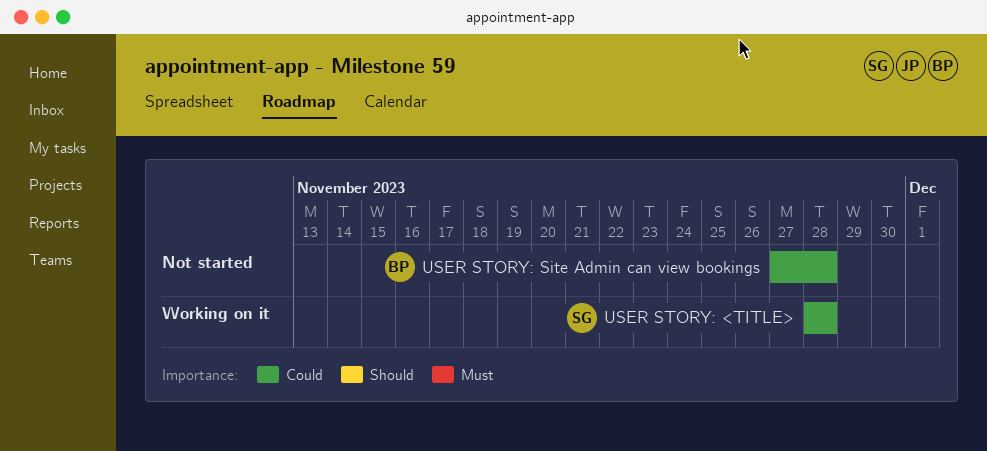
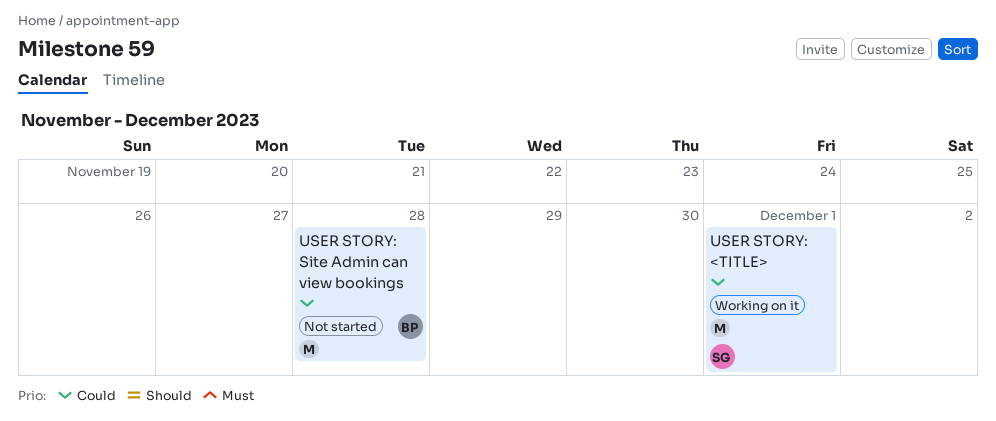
USER STORY: <TITLE>, due: Nov 28 -> Dec 1

